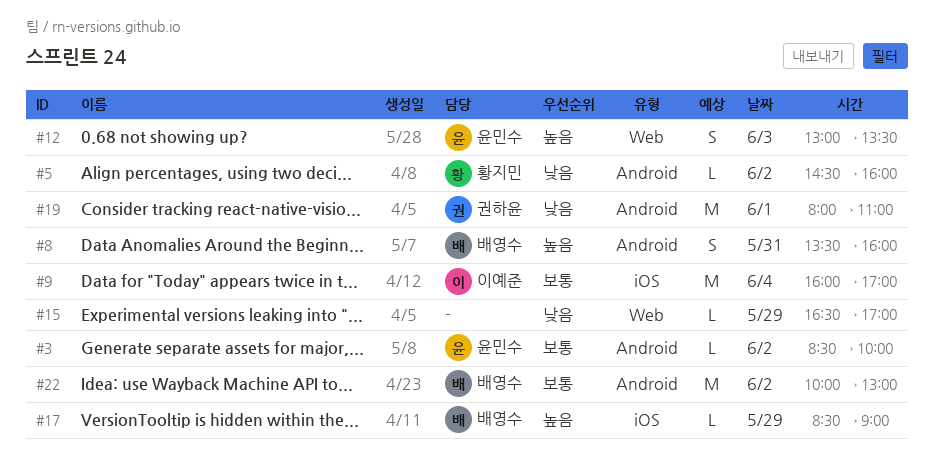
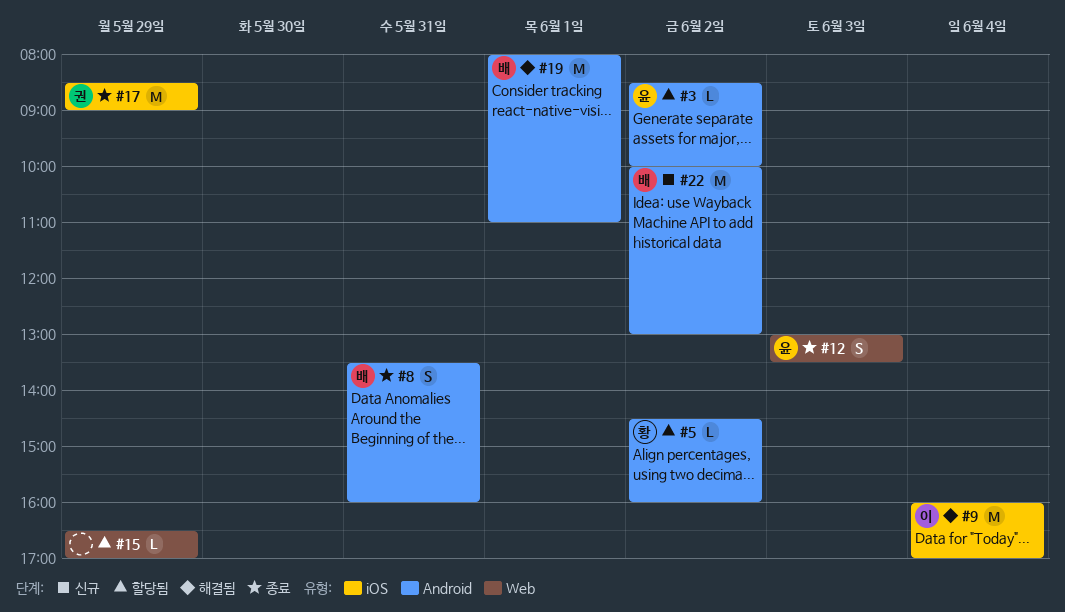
#17, owner: 배영수 -> 권하윤
#17, estimate: L -> M
#19, owner: 권하윤 -> 배영수

